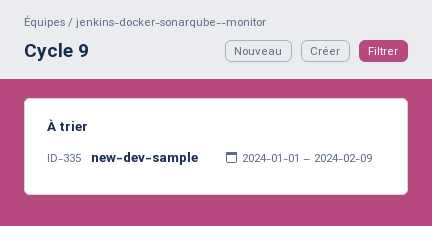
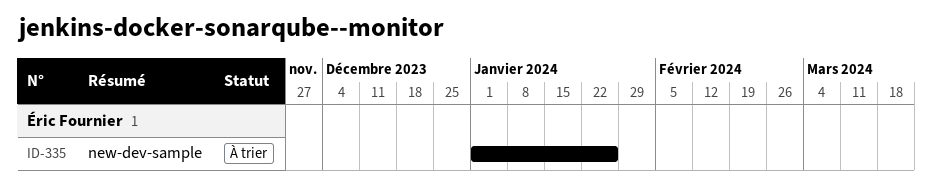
ID-335, due: Feb 9 -> Jan 26

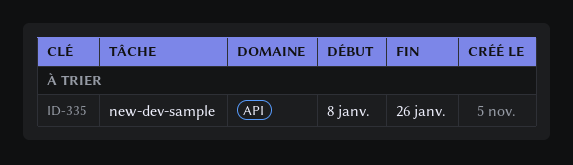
ID-335, start: Jan 1 -> Jan 8

